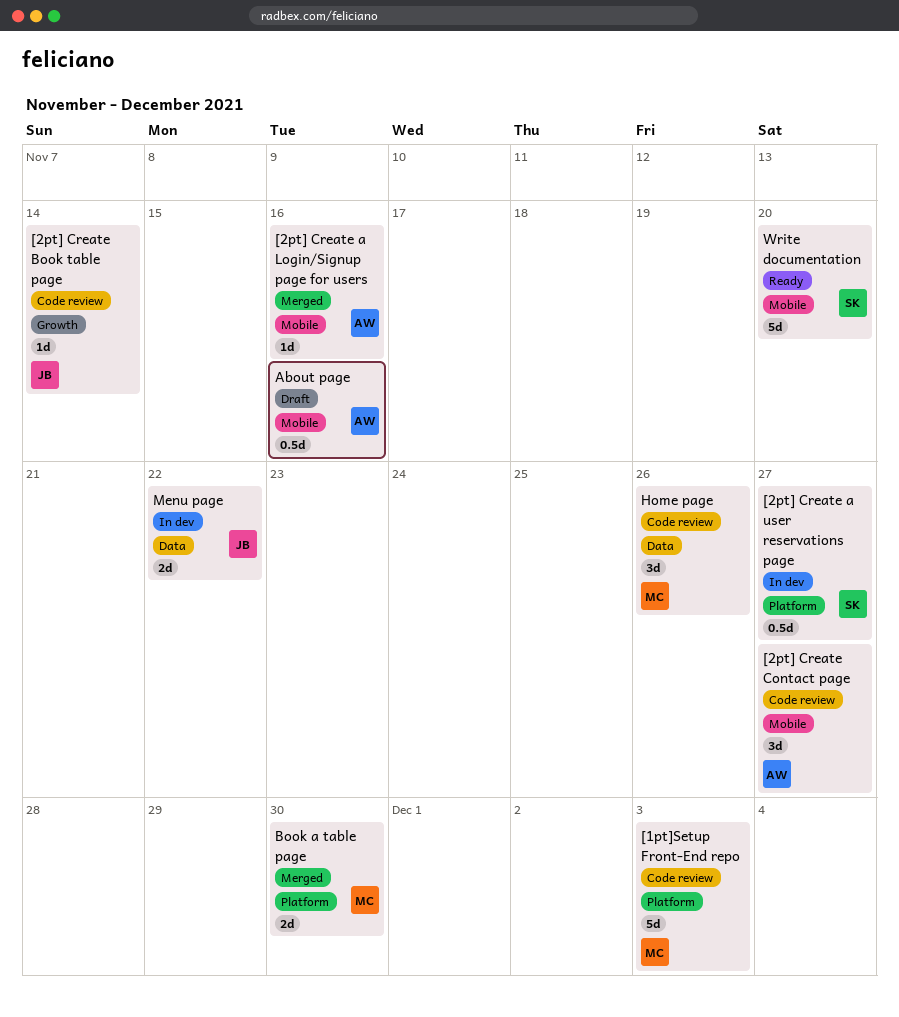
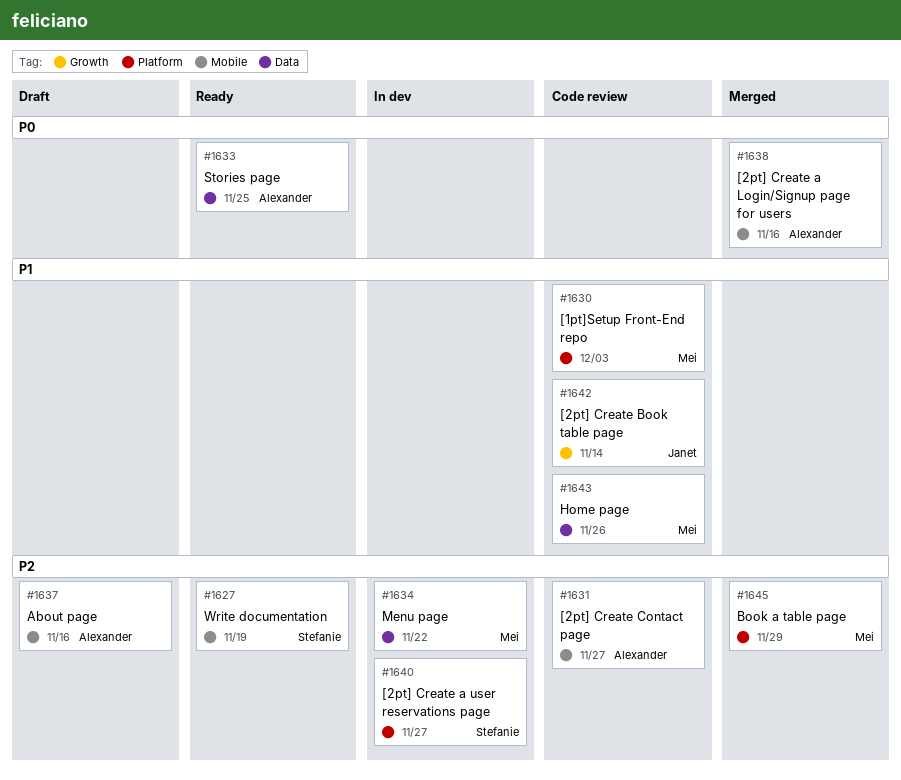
Book a table page, due: Nov 30 -> Nov 29
Menu page, owner: Janet -> Mei
Stories page: none -> present
Write documentation, due: Nov 20 -> Nov 19

